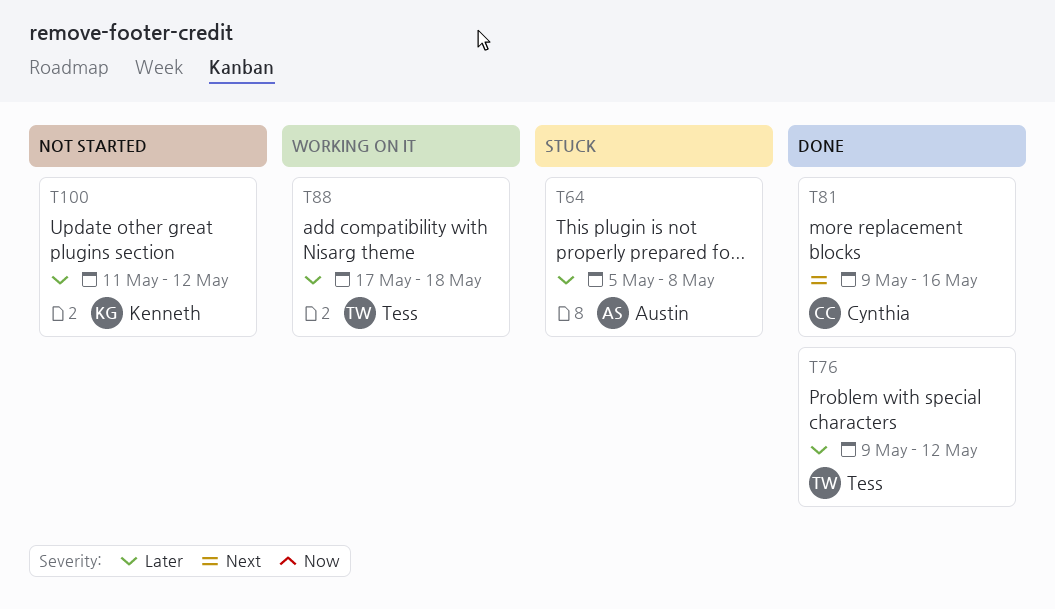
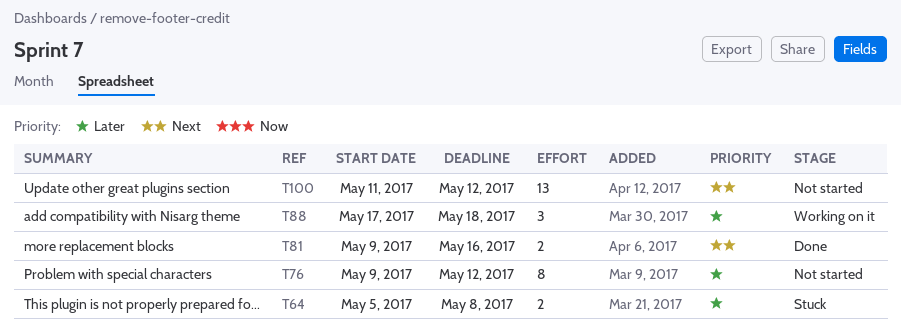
T76, status: Done -> Not started
T100, priority: Later -> Next

